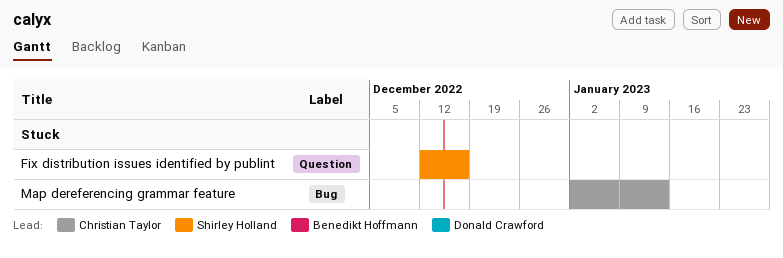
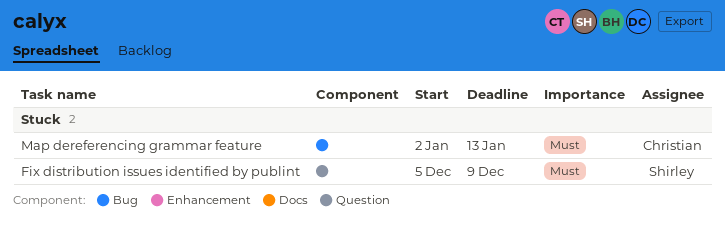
Fix distribution issues identified by publint, start: Dec 12 -> Dec 5
Fix distribution issues identified by publint, due: Dec 16 -> Dec 9

